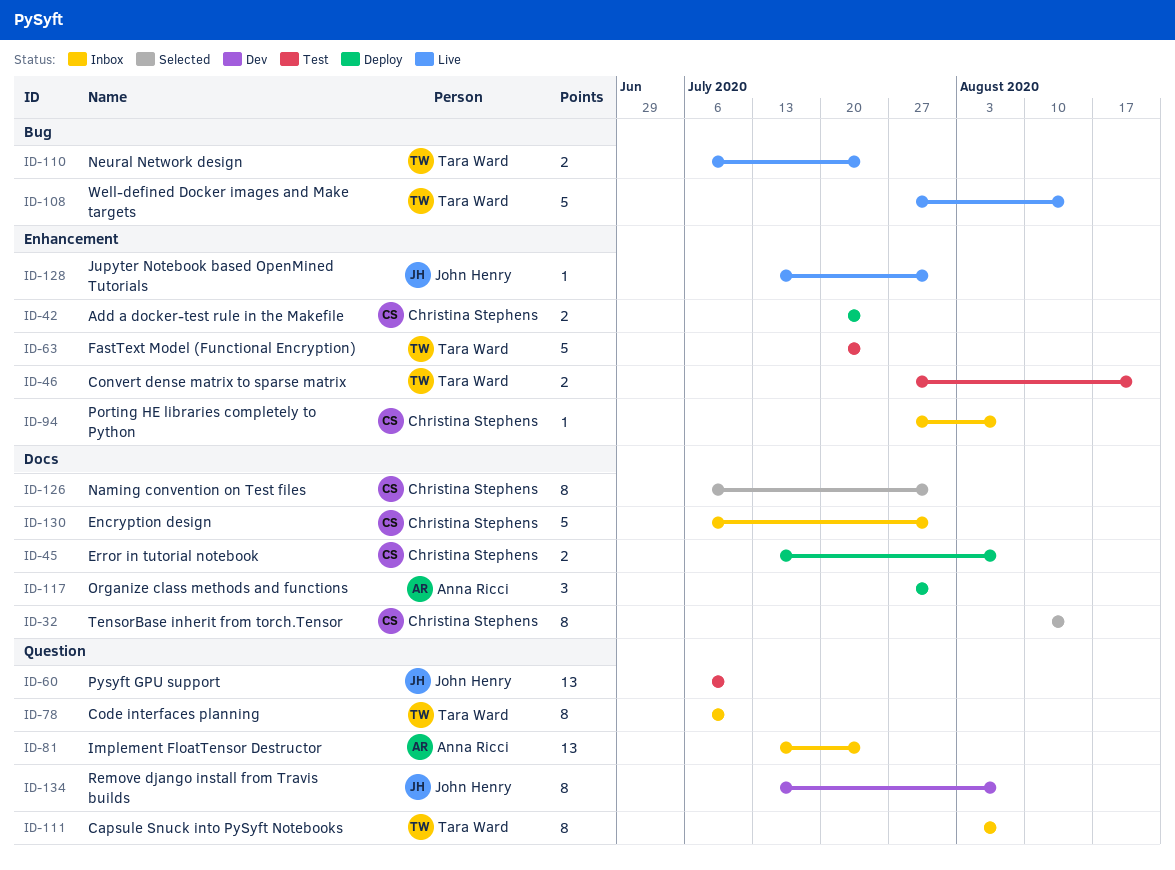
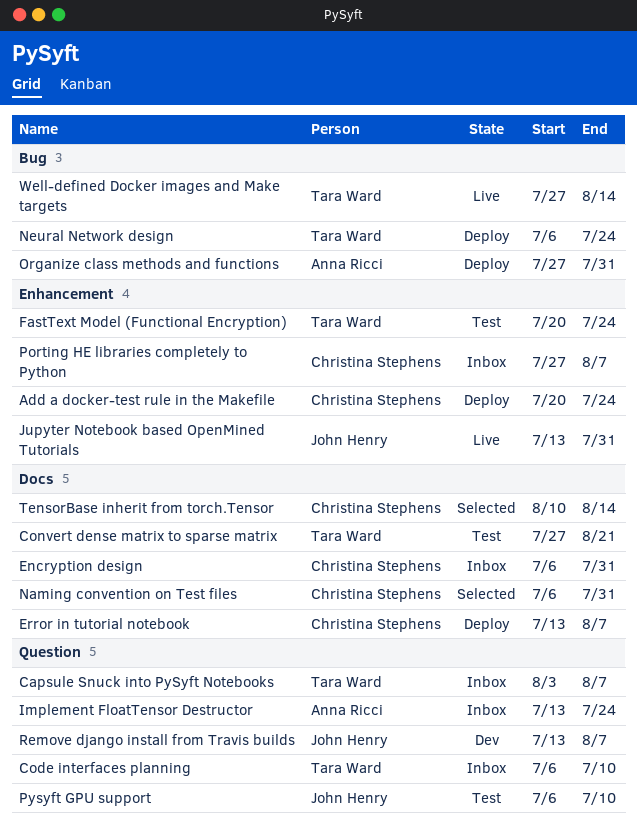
Convert dense matrix to sparse matrix, label: Enhancement -> Docs
Neural Network design, status: Live -> Deploy
Organize class methods and functions, label: Docs -> Bug

